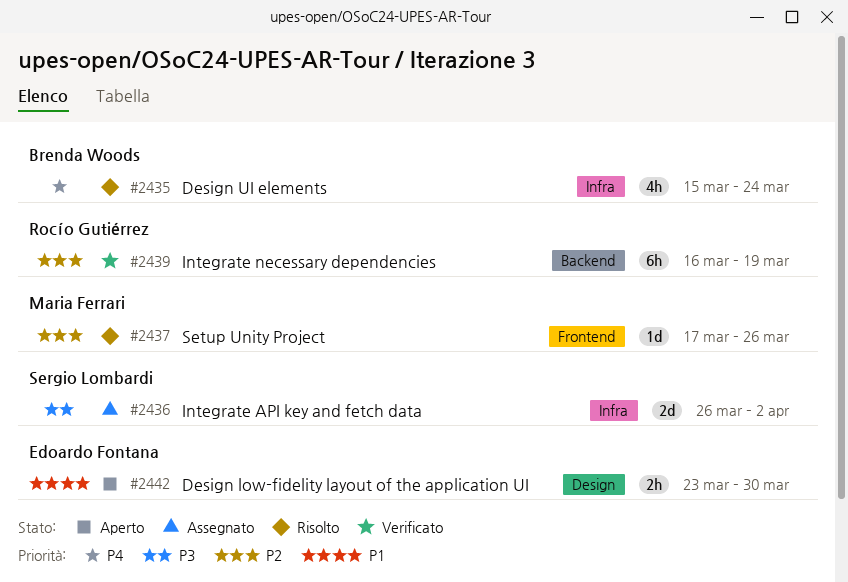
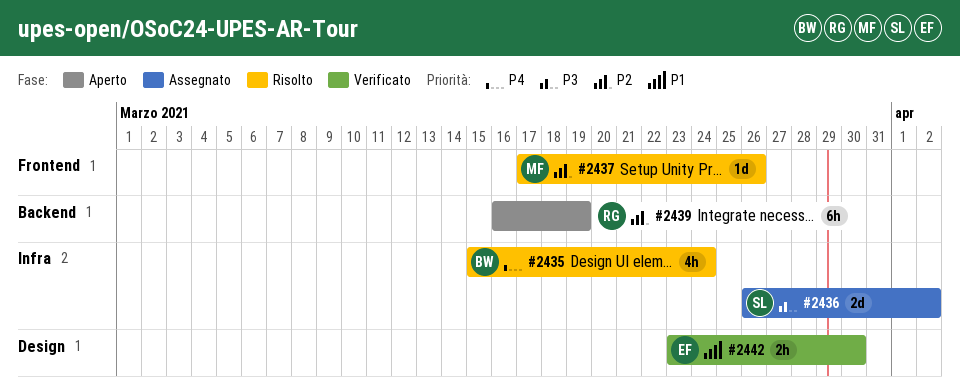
#2439, status: Verificato -> Aperto
#2442, status: Aperto -> Verificato

